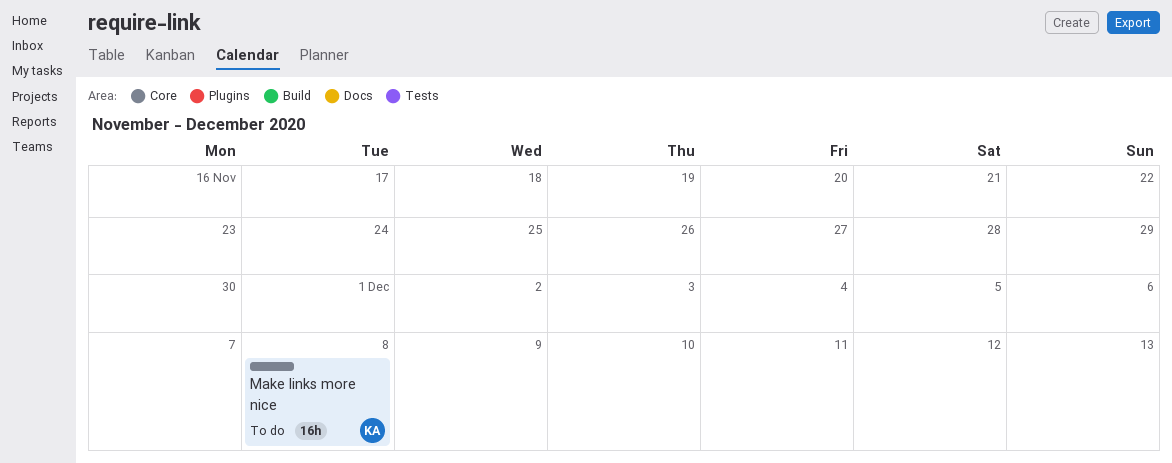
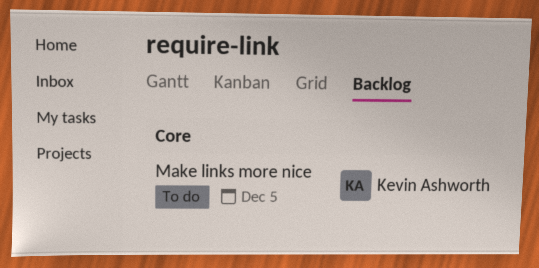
Make links more nice, due: Dec 8 -> Dec 5

